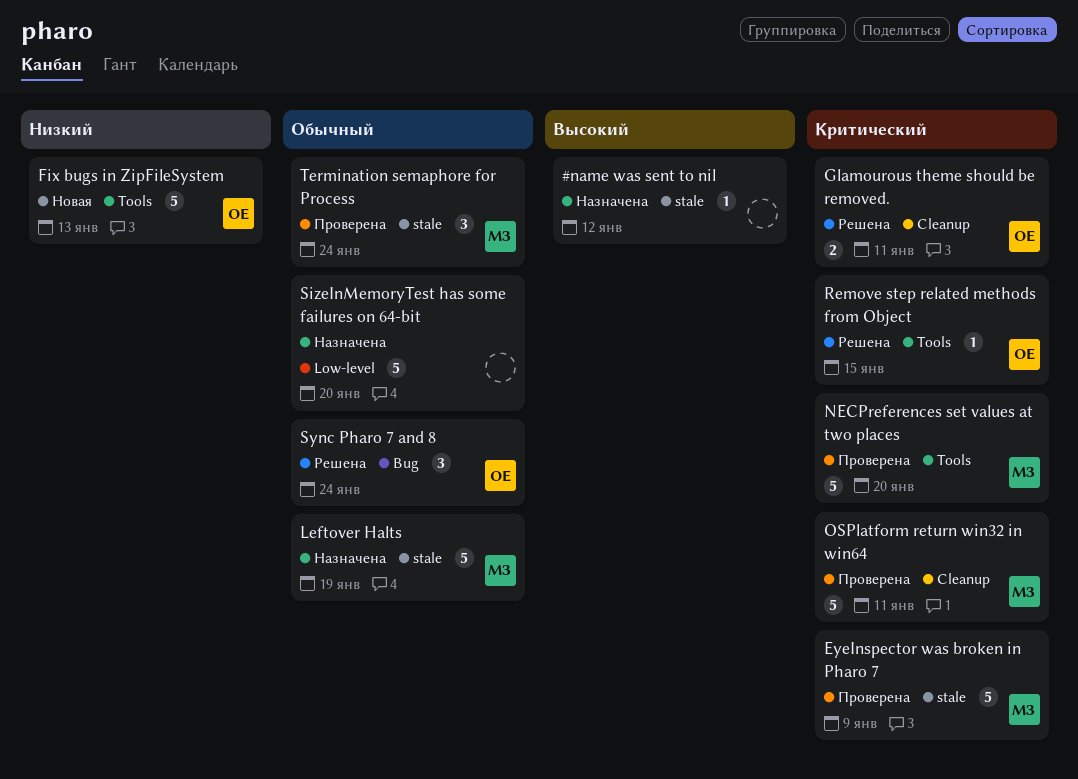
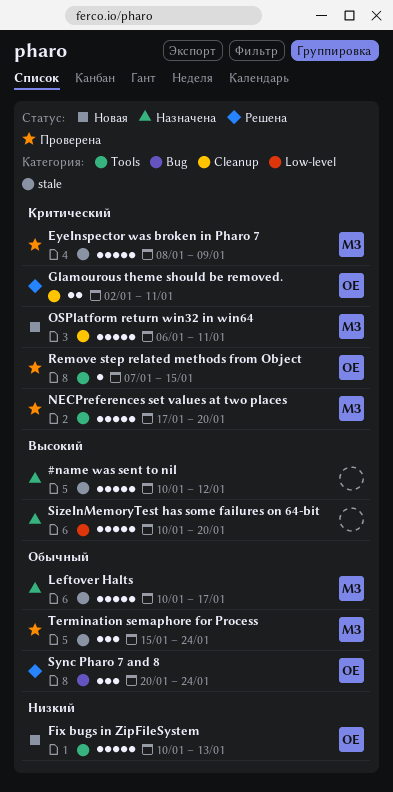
#name was sent to nil, estimate: 1 -> 5
Leftover Halts, due: Jan 19 -> Jan 17
OSPlatform return win32 in win64, status: Проверена -> Новая
Remove step related methods from Object, status: Решена -> Проверена
SizeInMemoryTest has some failures on 64-bit, priority: Обычный -> Высокий

